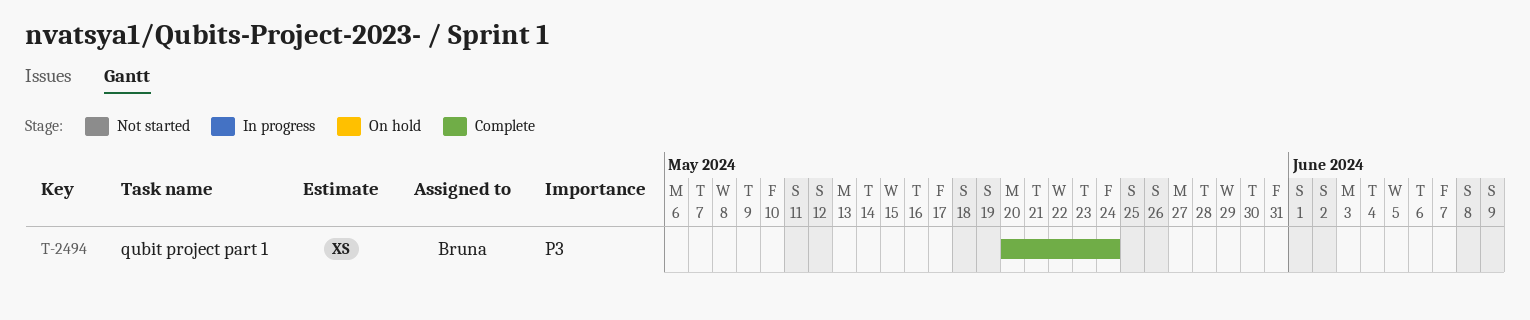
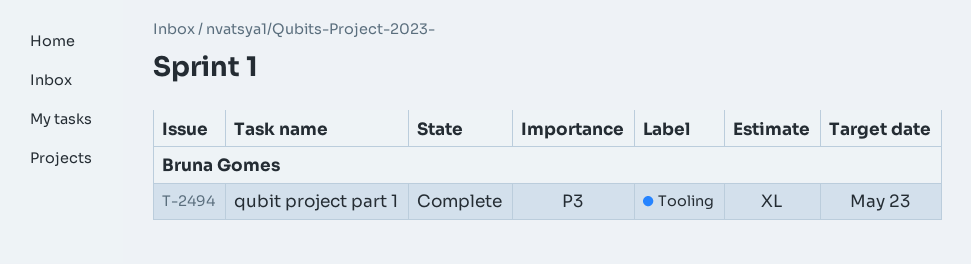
T-2494, estimate: XS -> XL
T-2494, due: May 24 -> May 23

